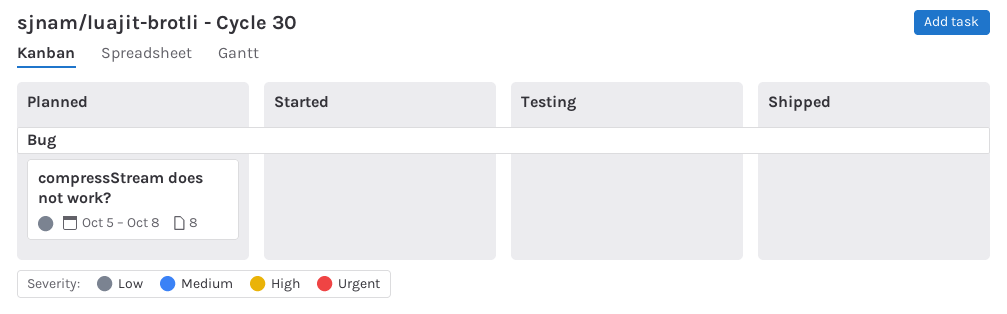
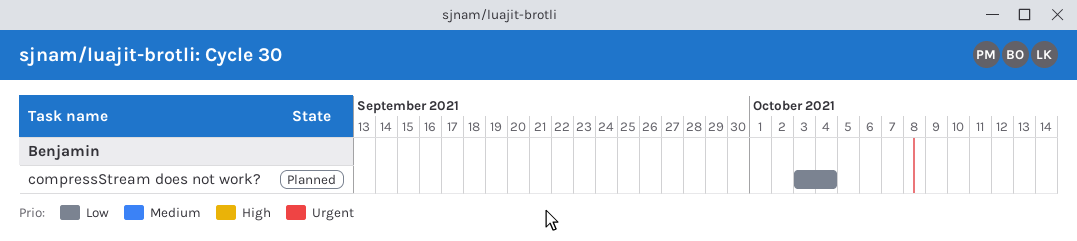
compressStream does not work?, start: Oct 5 -> Oct 3
compressStream does not work?, due: Oct 8 -> Oct 4

